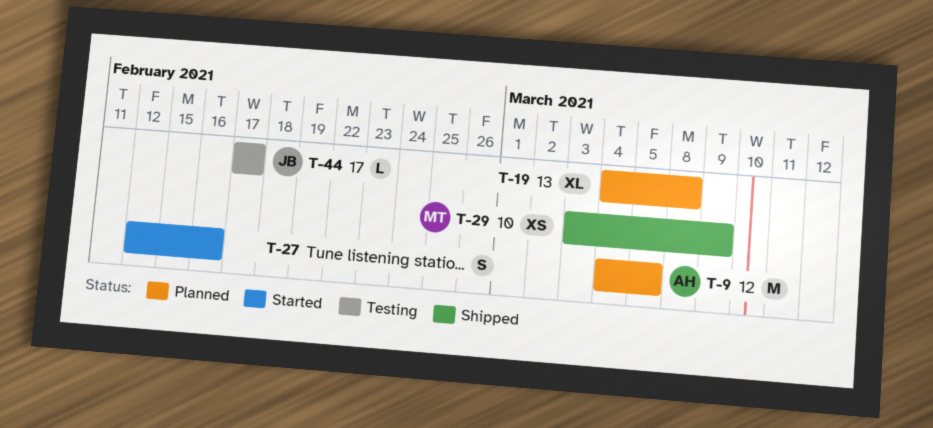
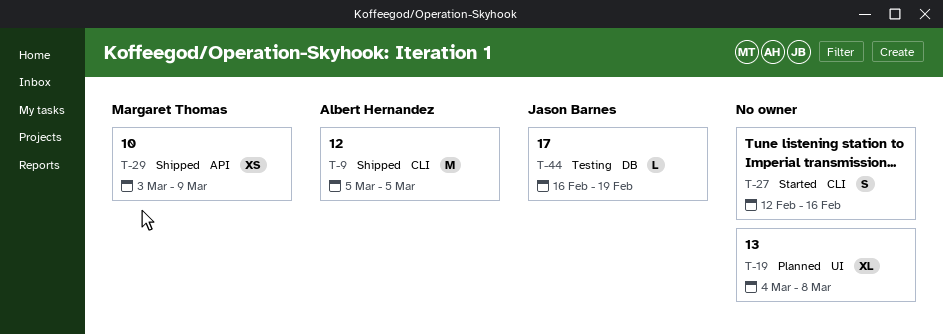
T-9, status: Planned -> Shipped
T-9, start: Mar 4 -> Mar 5
T-44, start: Feb 17 -> Feb 16
T-44, due: Feb 17 -> Feb 19

